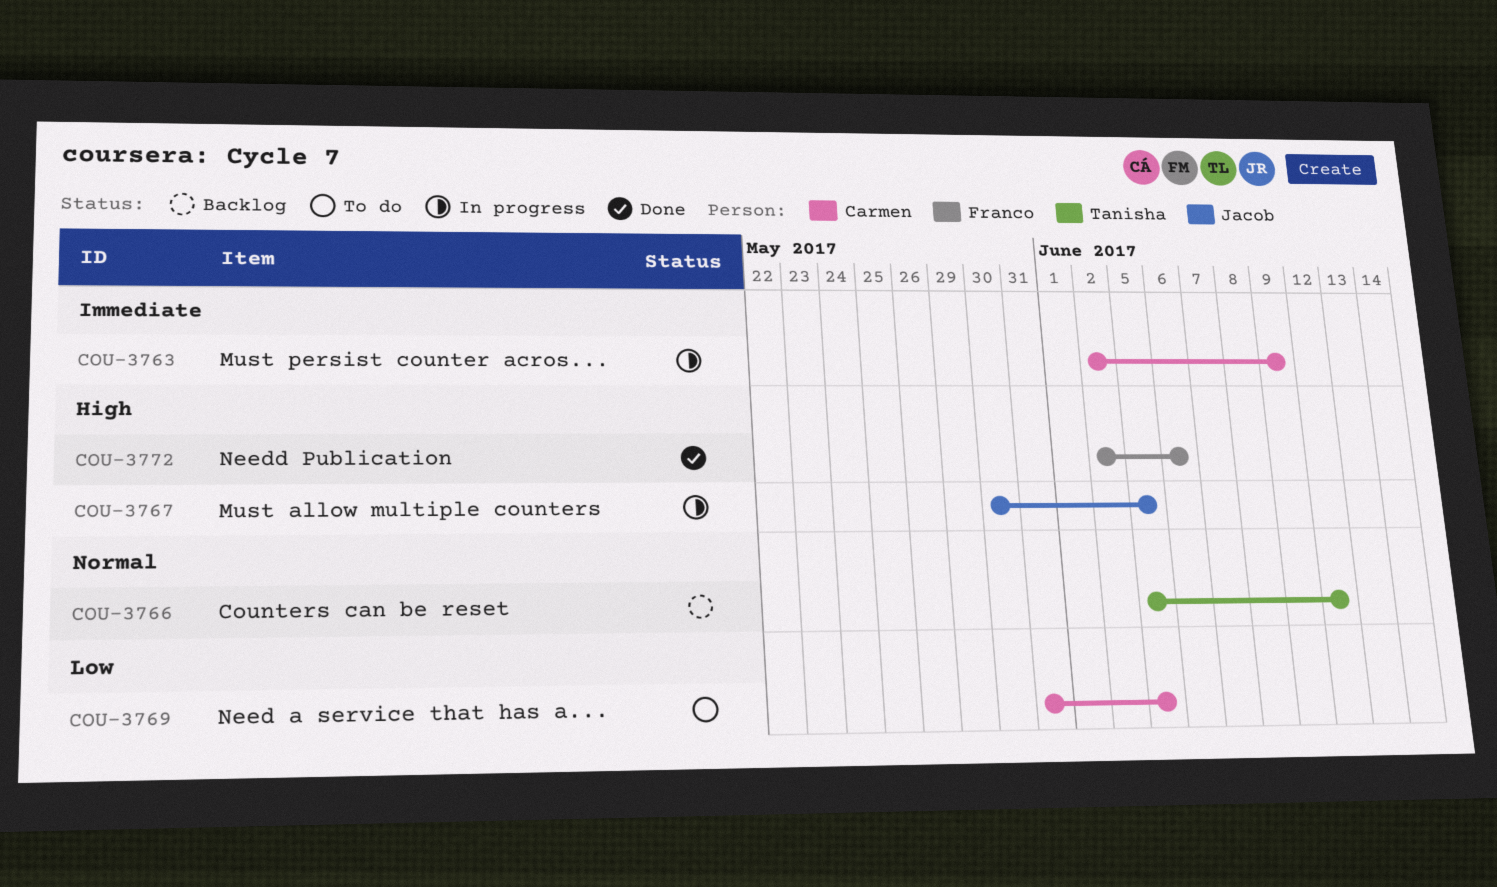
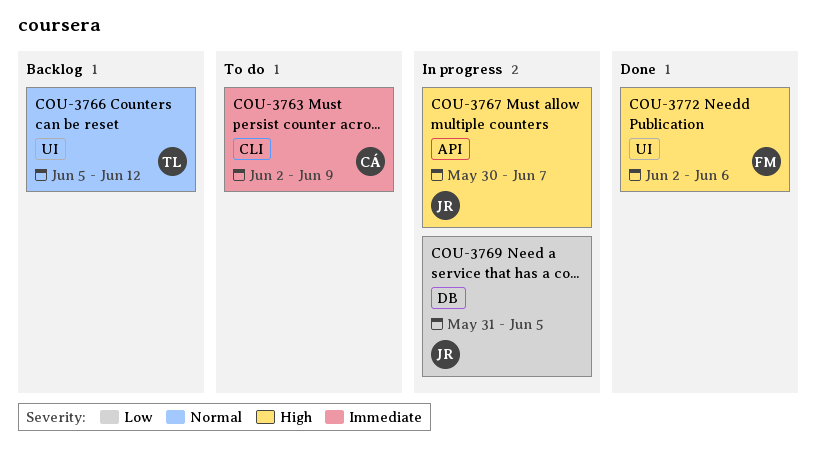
COU-3763, status: In progress -> To do
COU-3767, due: Jun 5 -> Jun 7
COU-3769, status: To do -> In progress
COU-3769, owner: Carmen -> Jacob

